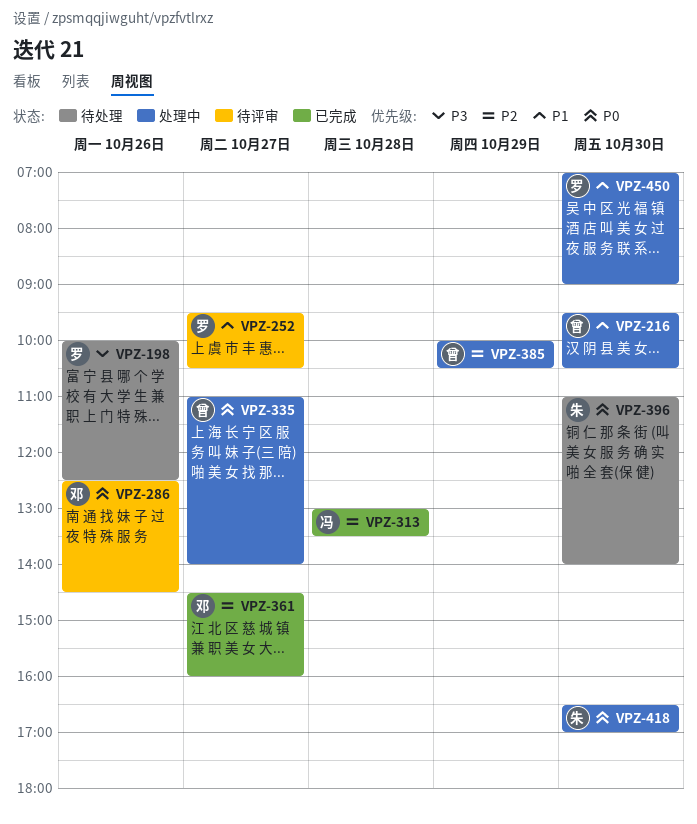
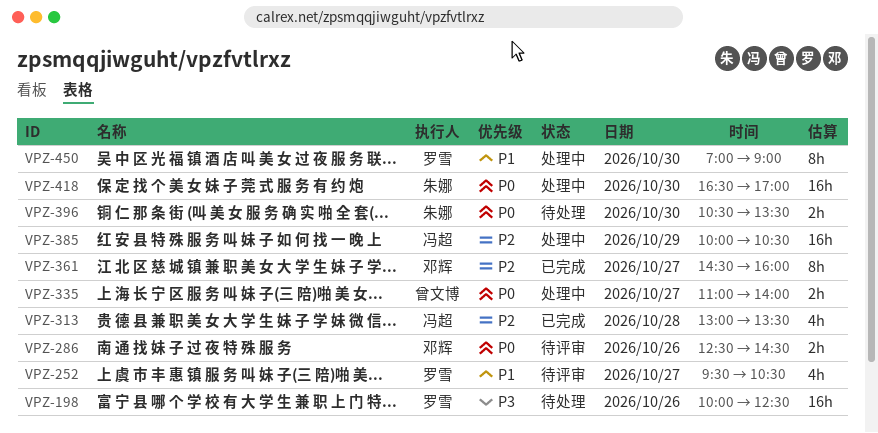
VPZ-216: present -> none
VPZ-385, owner: 曾文博 -> 冯超
VPZ-396, begins: 11:00 -> 10:30
VPZ-396, ends: 14:00 -> 13:30

